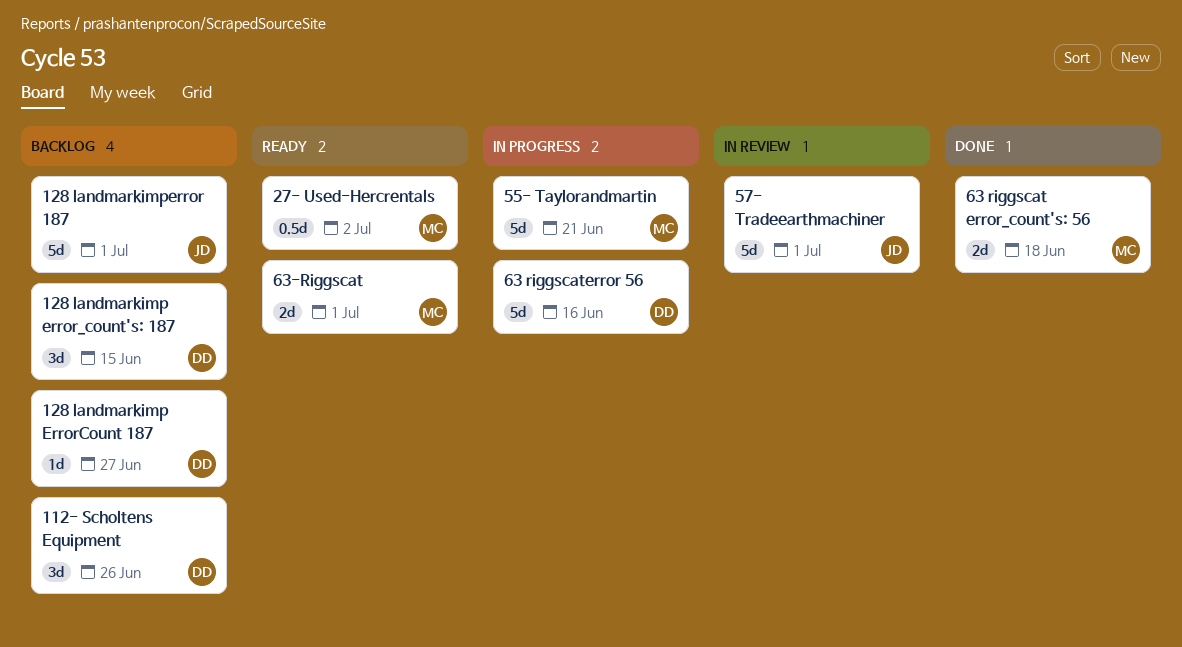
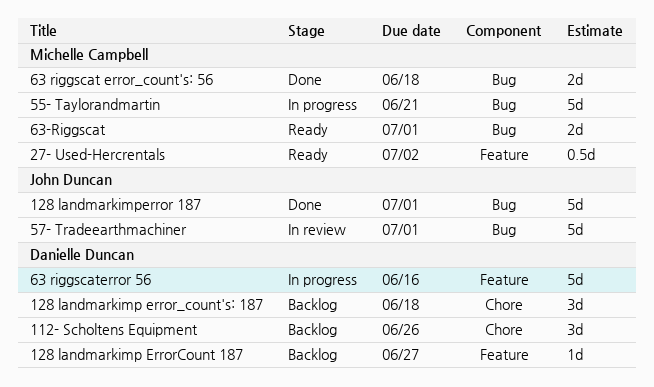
128 landmarkimp error_count's: 187, due: Jun 15 -> Jun 18
128 landmarkimperror 187, status: Backlog -> Done

